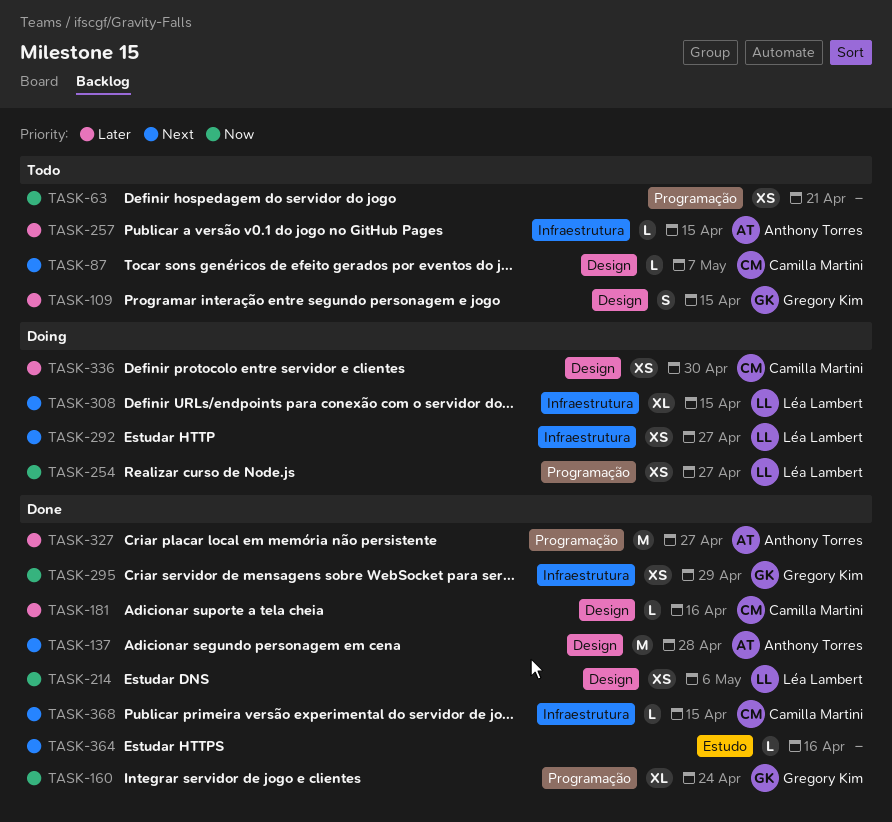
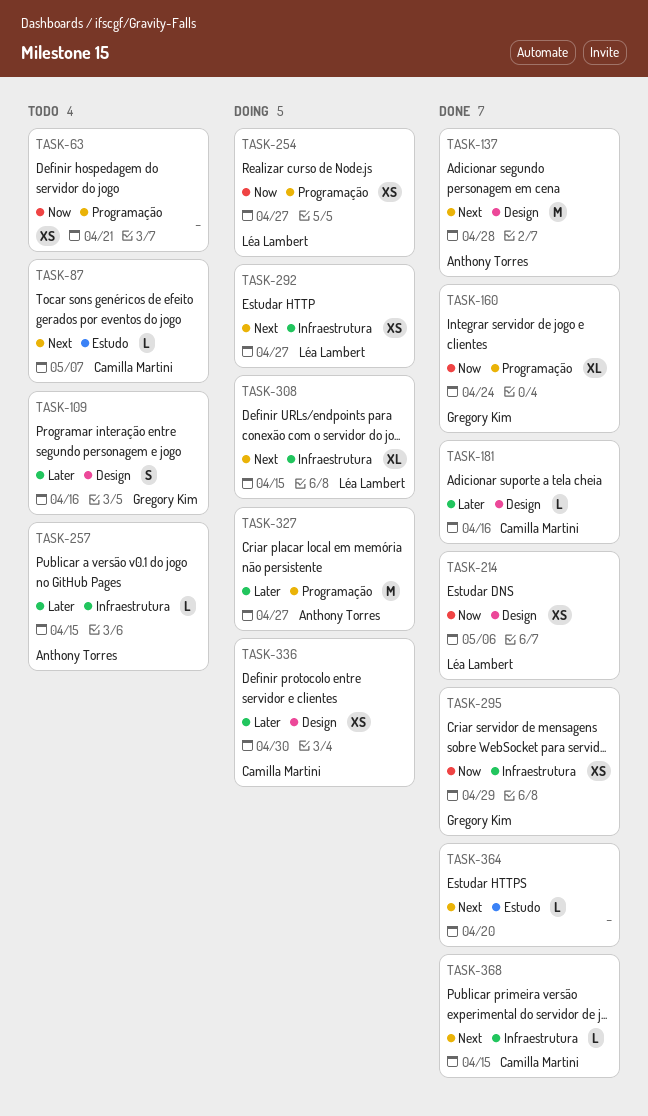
TASK-87, label: Design -> Estudo
TASK-109, due: Apr 15 -> Apr 16
TASK-327, status: Done -> Doing
TASK-364, due: Apr 16 -> Apr 20

